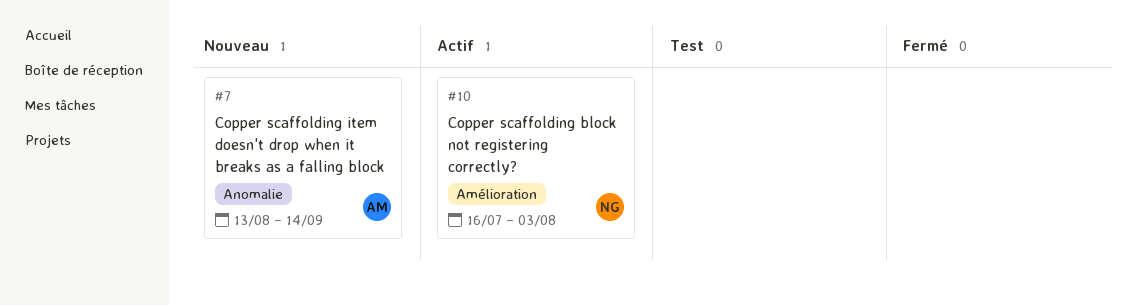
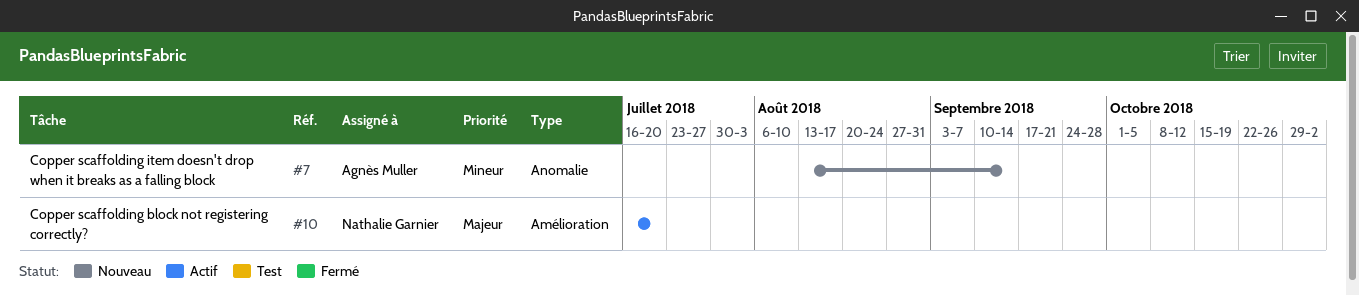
#10, due: Aug 3 -> Jul 20

